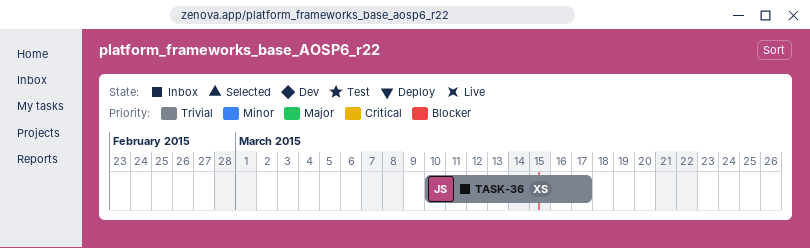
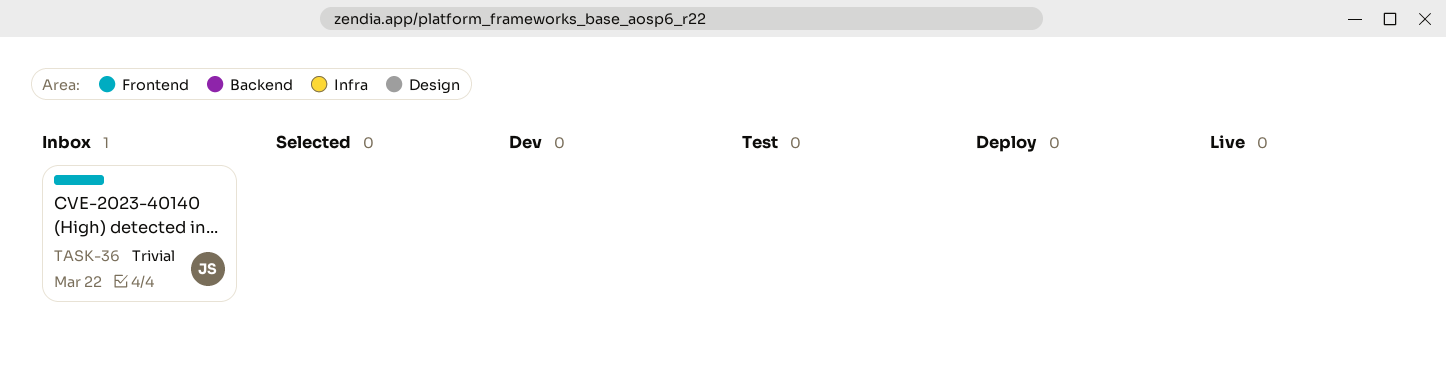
TASK-36, due: Mar 17 -> Mar 22

